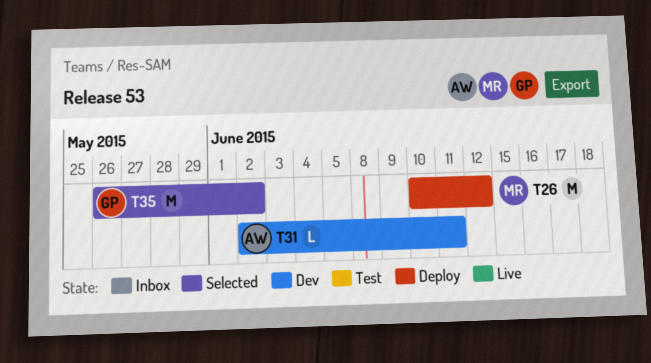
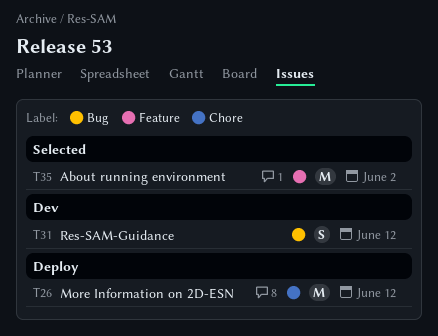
T31, estimate: L -> S
T31, due: Jun 11 -> Jun 12

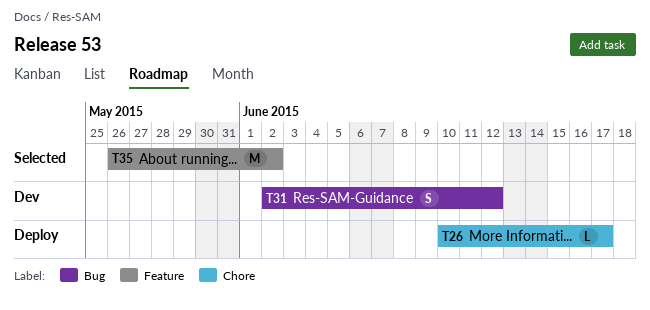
T26, estimate: M -> L
T26, due: Jun 12 -> Jun 17

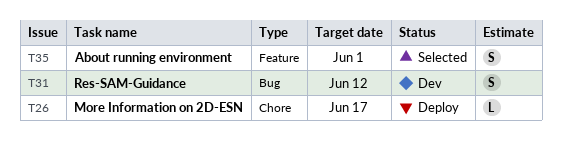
T35, estimate: M -> S
T35, due: Jun 2 -> Jun 1

